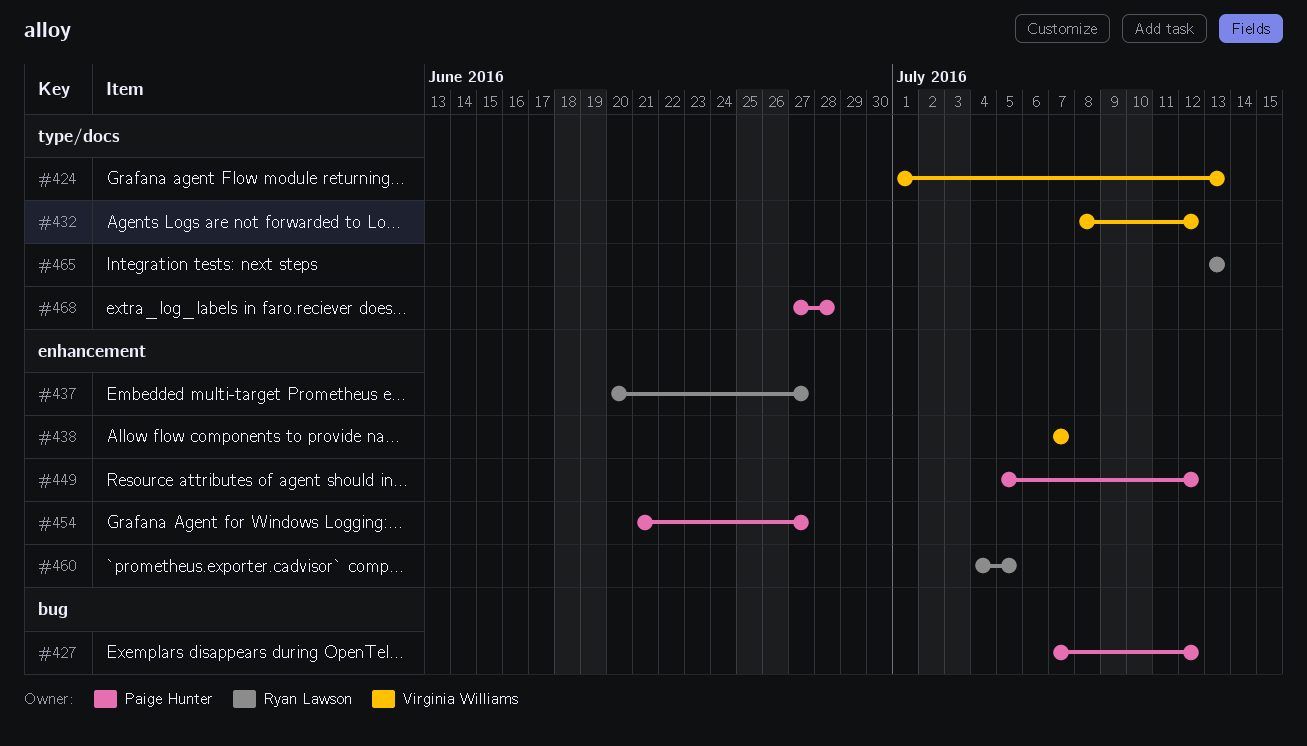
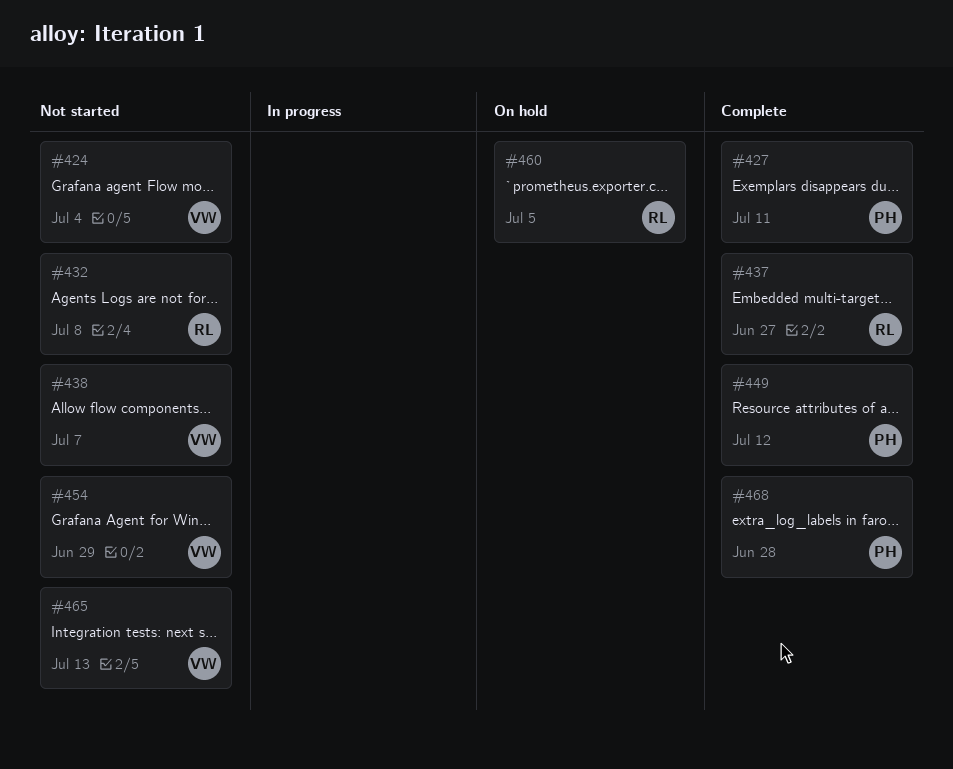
#424, due: Jul 13 -> Jul 4
#427, due: Jul 12 -> Jul 11
#432, owner: Virginia Williams -> Ryan Lawson
#432, due: Jul 12 -> Jul 8
#454, owner: Paige Hunter -> Virginia Williams
#454, due: Jun 27 -> Jun 29
#465, owner: Ryan Lawson -> Virginia Williams

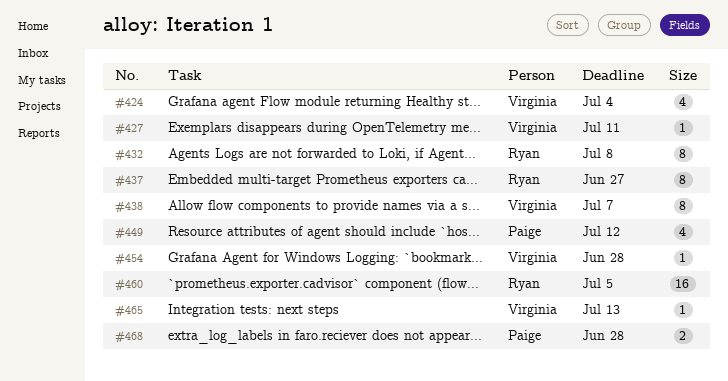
#427, owner: Paige -> Virginia
#454, due: Jun 29 -> Jun 28

